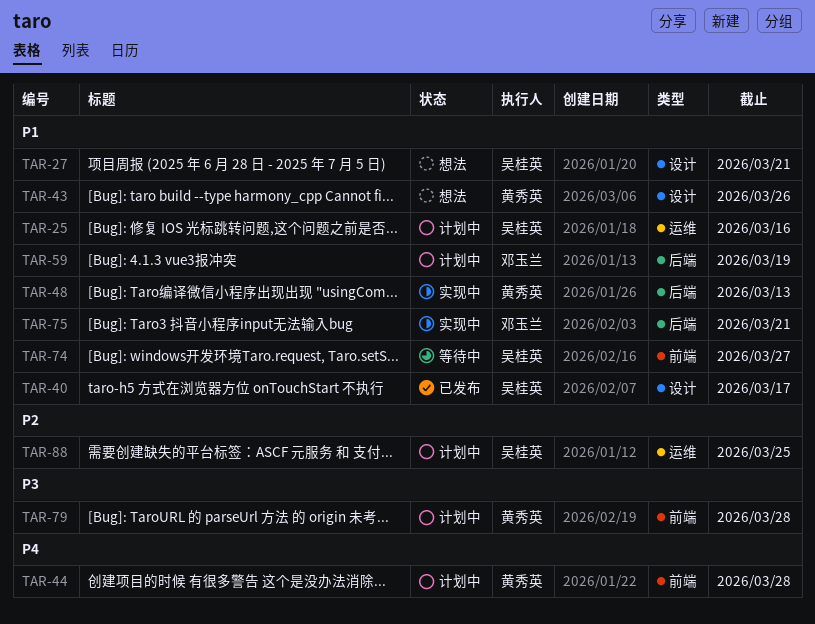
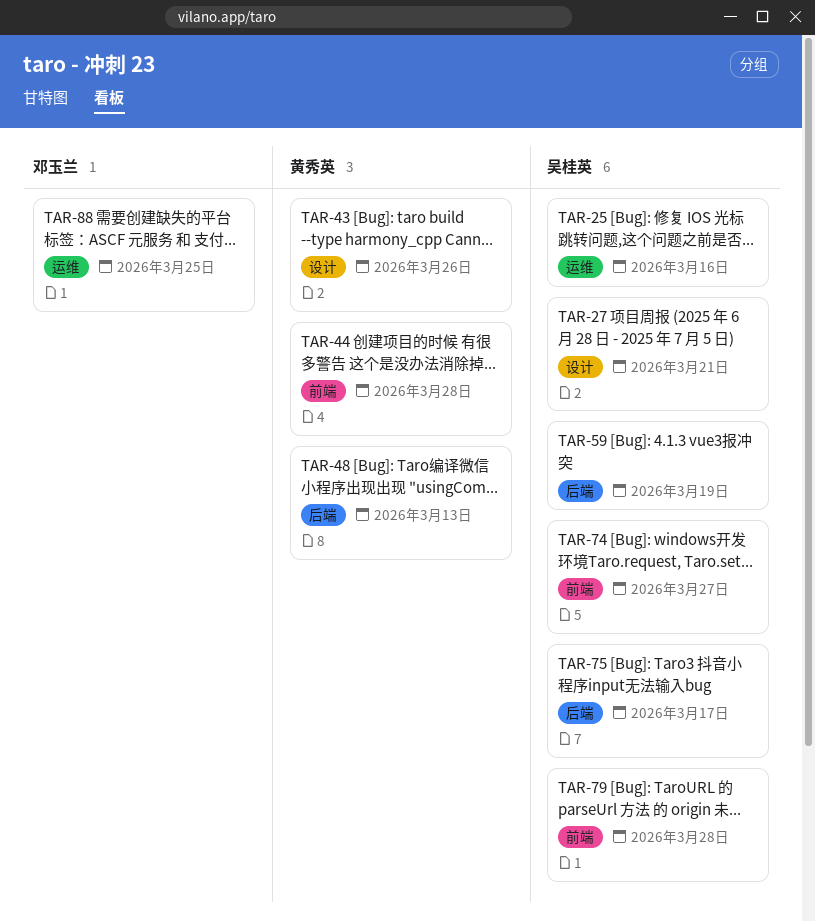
TAR-40: present -> none
TAR-59, owner: 邓玉兰 -> 吴桂英
TAR-75, owner: 邓玉兰 -> 吴桂英
TAR-75, due: Mar 21 -> Mar 17
TAR-79, owner: 黄秀英 -> 吴桂英
TAR-88, owner: 吴桂英 -> 邓玉兰

